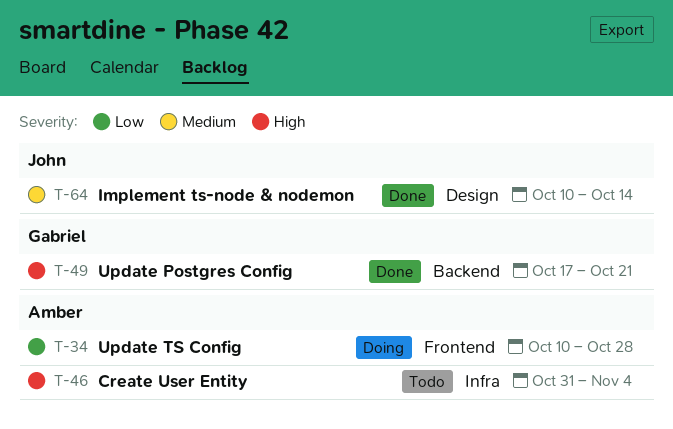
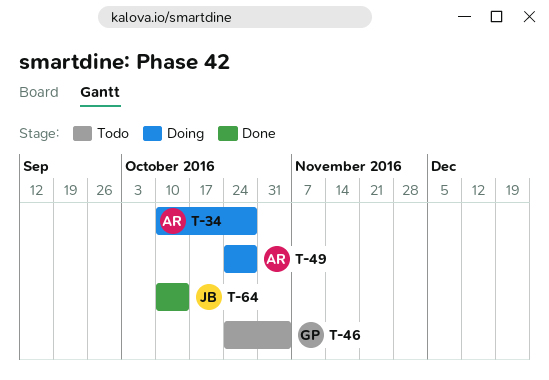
T-46, owner: Amber -> Gabriel
T-46, start: Oct 31 -> Oct 24
T-49, status: Done -> Doing
T-49, owner: Gabriel -> Amber
T-49, start: Oct 17 -> Oct 24
T-49, due: Oct 21 -> Oct 28

